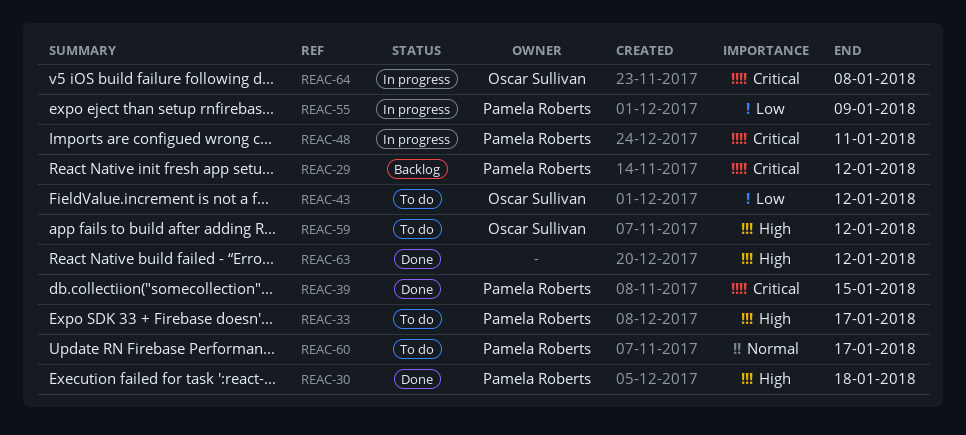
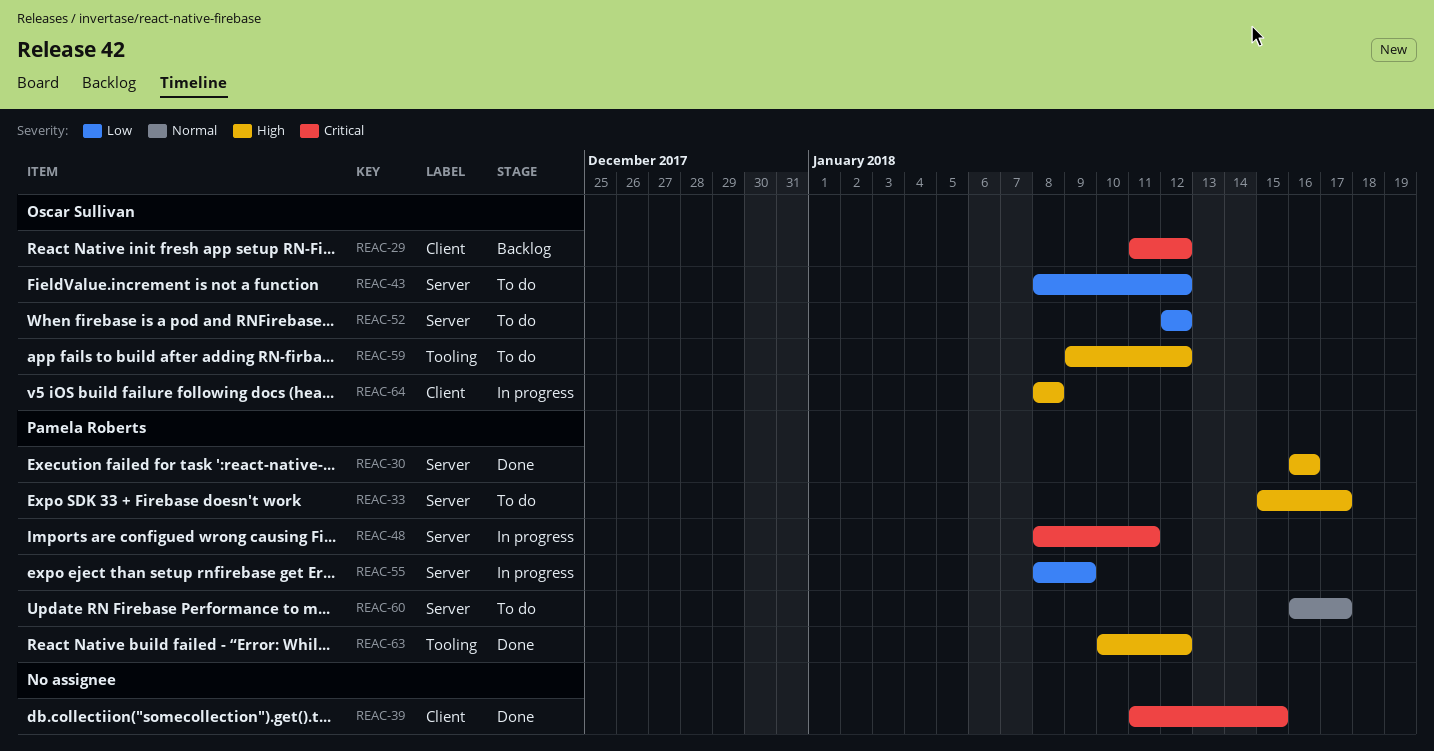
REAC-29, owner: Pamela Roberts -> Oscar Sullivan
REAC-30, due: Jan 18 -> Jan 16
REAC-39, owner: Pamela Roberts -> none
REAC-52: none -> present
REAC-63, owner: none -> Pamela Roberts
REAC-64, priority: Critical -> High

